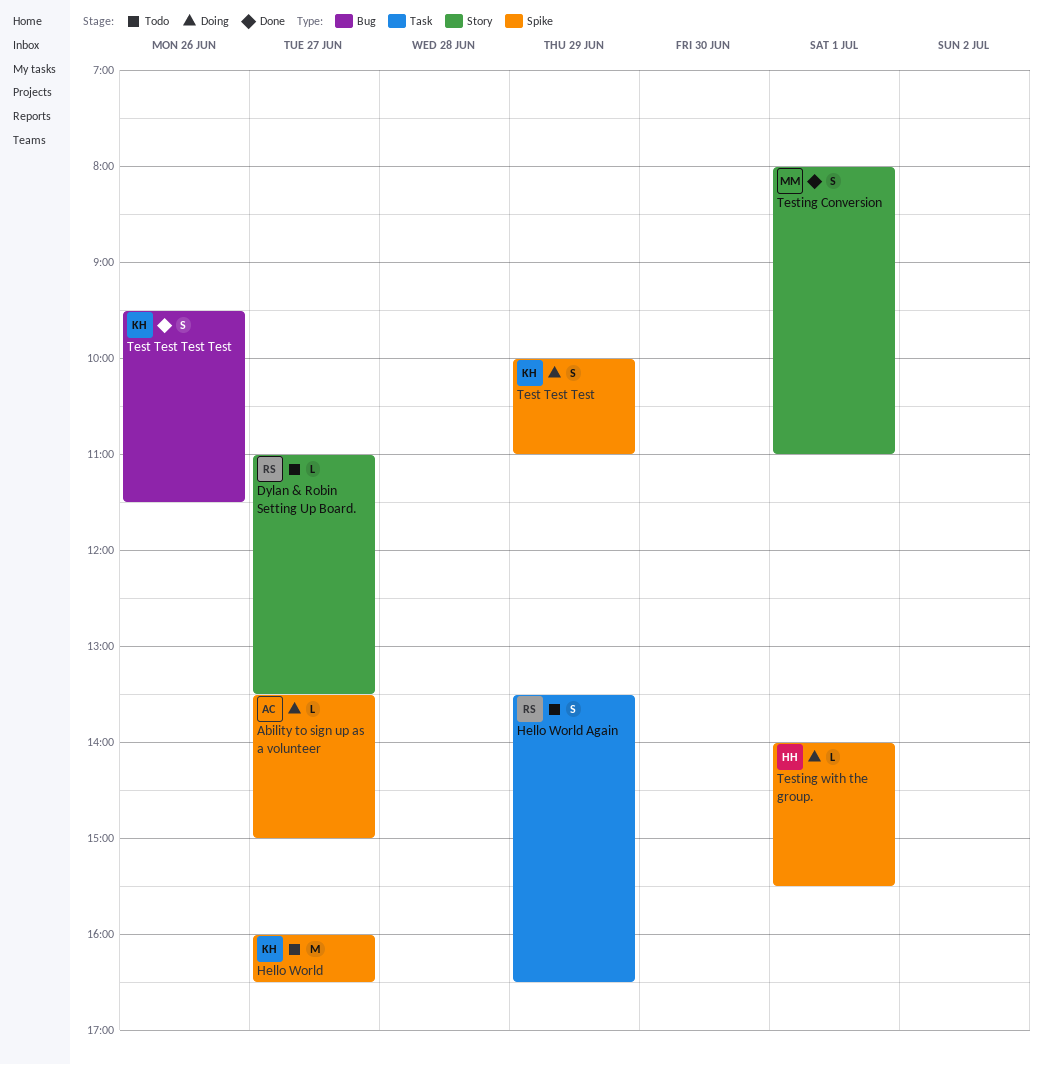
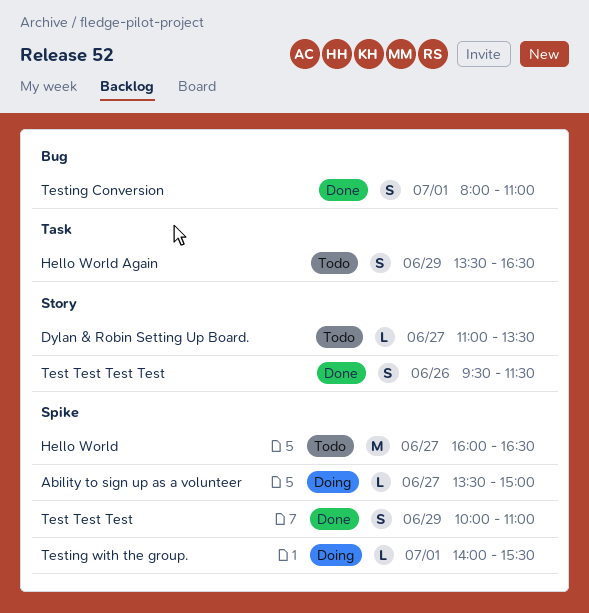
Test Test Test, status: Doing -> Done
Test Test Test Test, label: Bug -> Story
Testing Conversion, label: Story -> Bug

